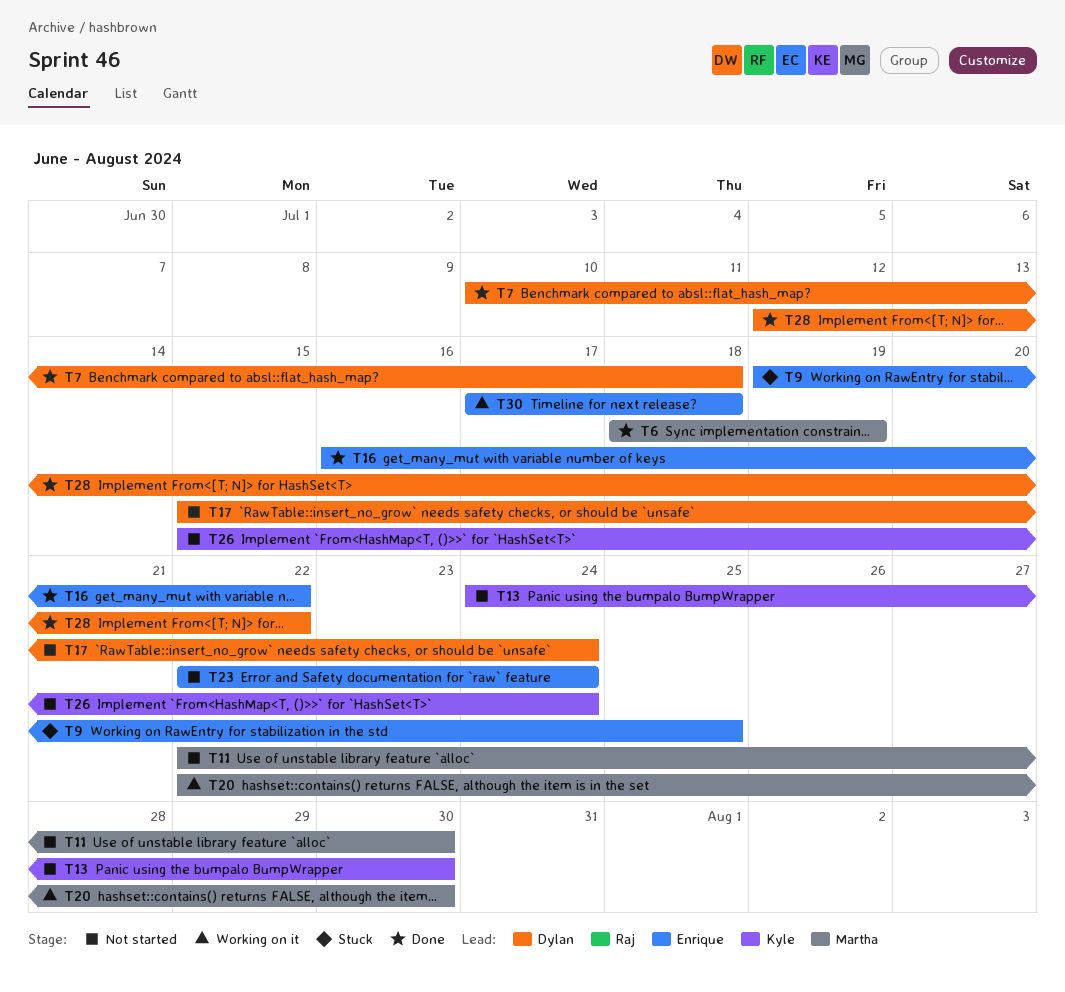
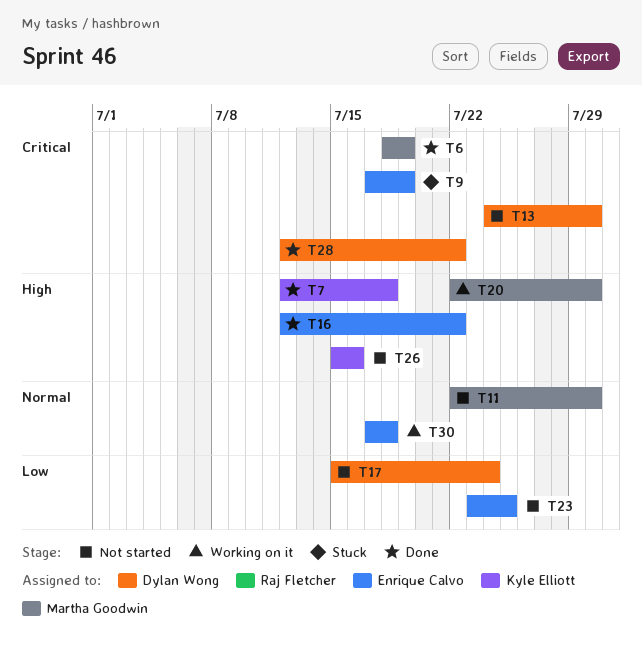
T7, owner: Dylan Wong -> Kyle Elliott
T7, start: Jul 10 -> Jul 12
T9, start: Jul 19 -> Jul 17
T9, due: Jul 25 -> Jul 19
T13, owner: Kyle Elliott -> Dylan Wong
T16, start: Jul 16 -> Jul 12
T23, start: Jul 22 -> Jul 23
T23, due: Jul 24 -> Jul 25
T26, due: Jul 24 -> Jul 16

